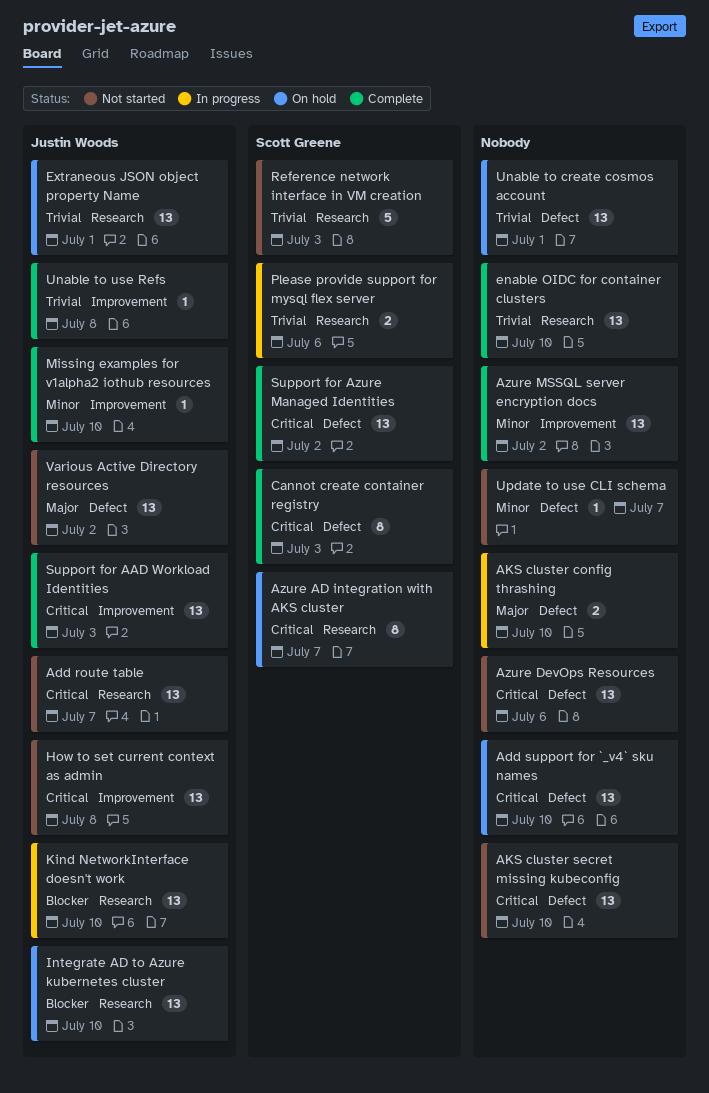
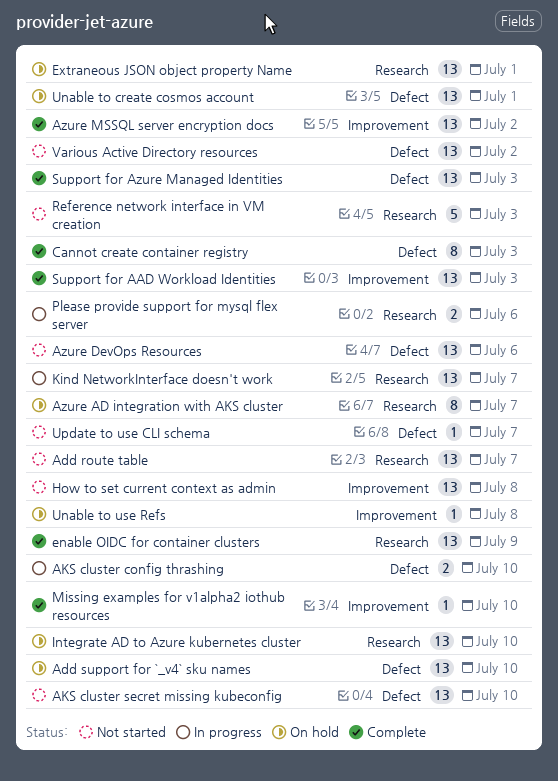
enable OIDC for container clusters, due: Jul 10 -> Jul 9
Kind NetworkInterface doesn't work, due: Jul 10 -> Jul 7
Support for Azure Managed Identities, due: Jul 2 -> Jul 3
Unable to use Refs, status: Complete -> On hold

